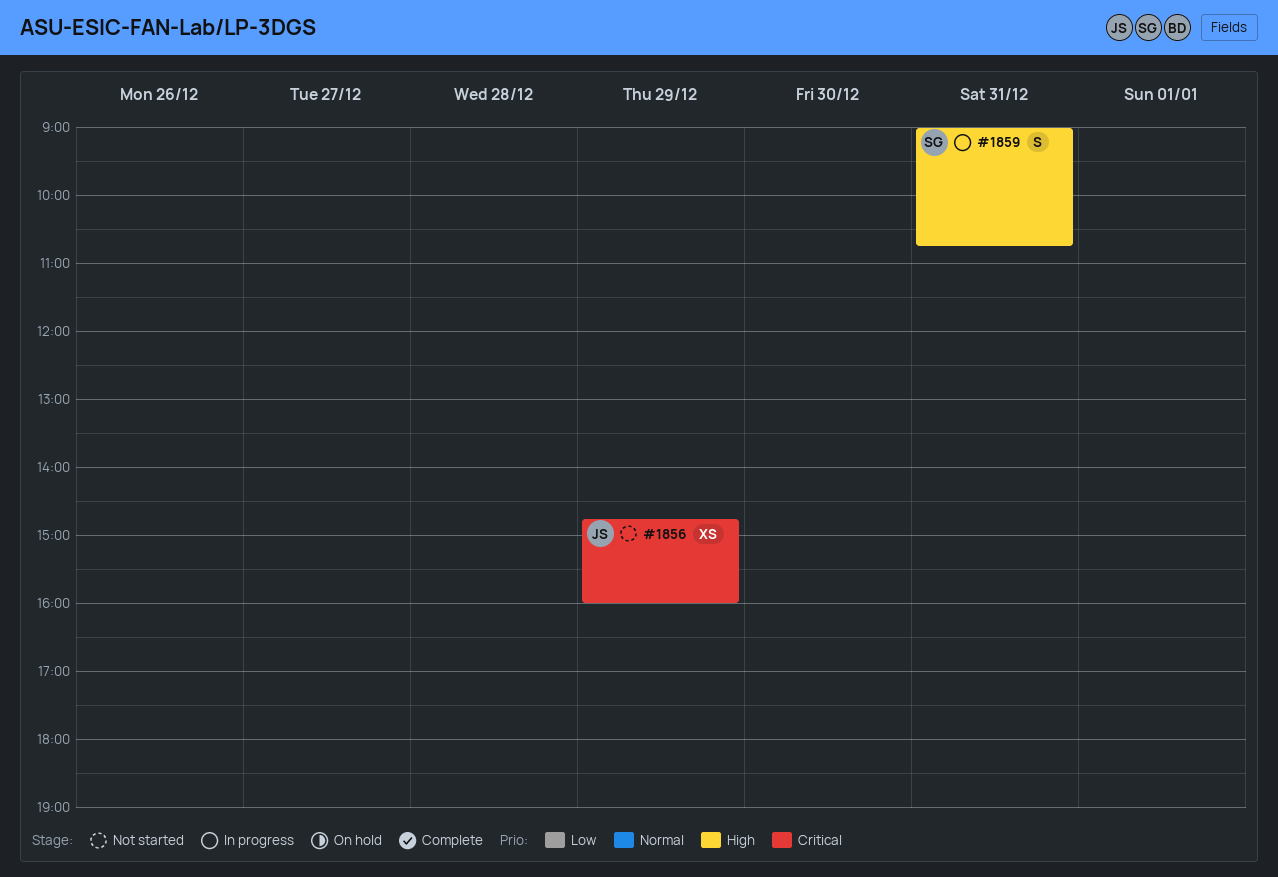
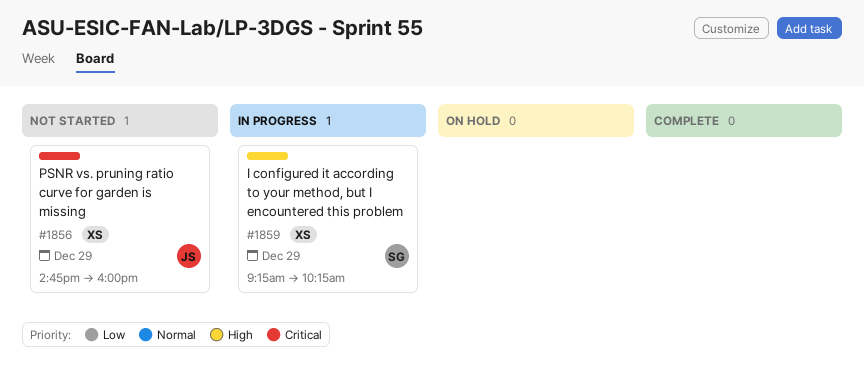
#1859, estimate: S -> XS
#1859, day: Dec 31 -> Dec 29
#1859, begins: 09:00 -> 09:15
#1859, ends: 10:45 -> 10:15

